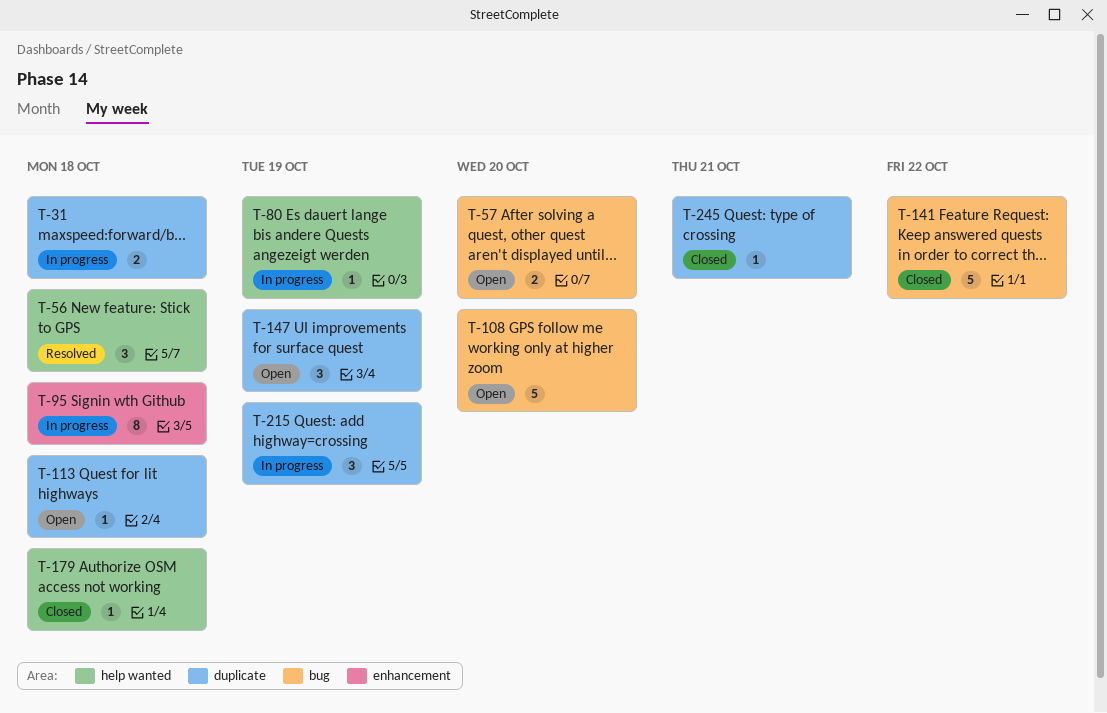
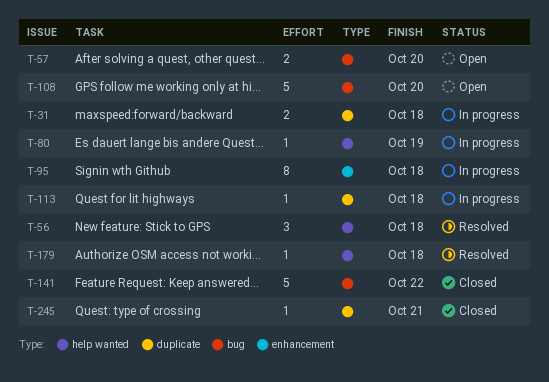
T-113, status: Open -> In progress
T-147: present -> none
T-179, status: Closed -> Resolved
T-215: present -> none

